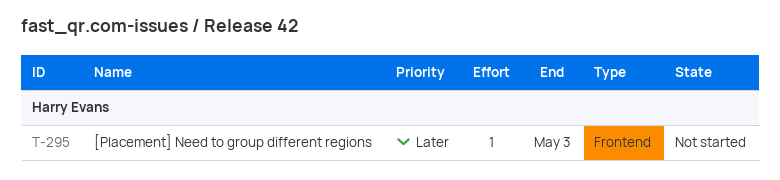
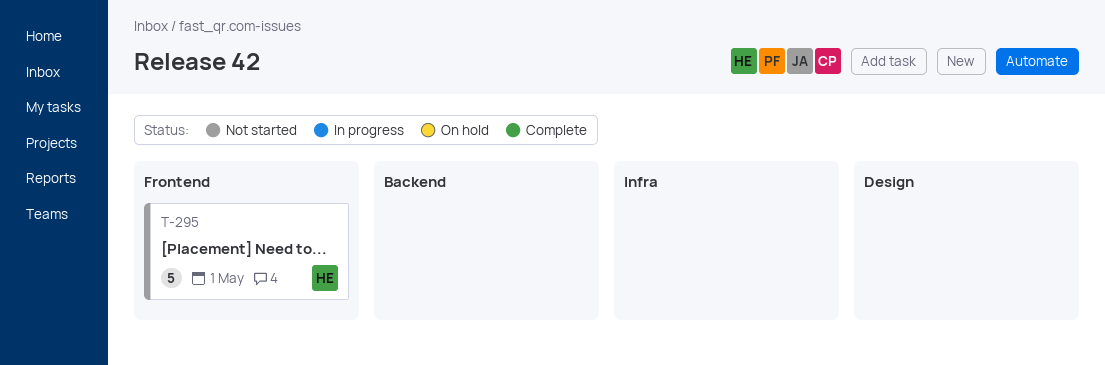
T-295, estimate: 1 -> 5
T-295, due: May 3 -> May 1

